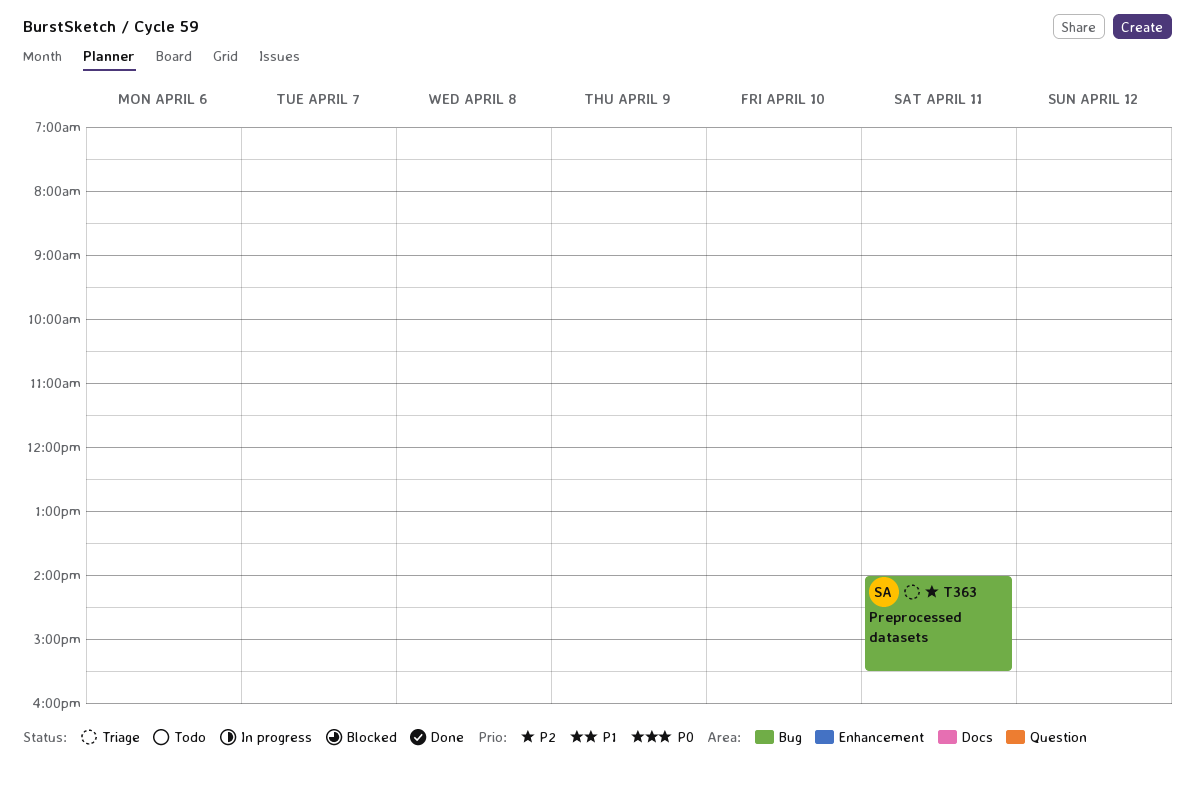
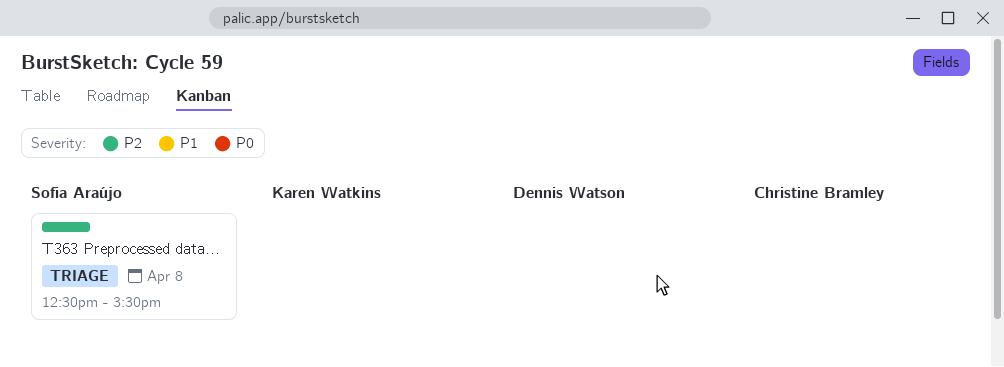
T363, day: Apr 11 -> Apr 8
T363, begins: 14:00 -> 12:30

